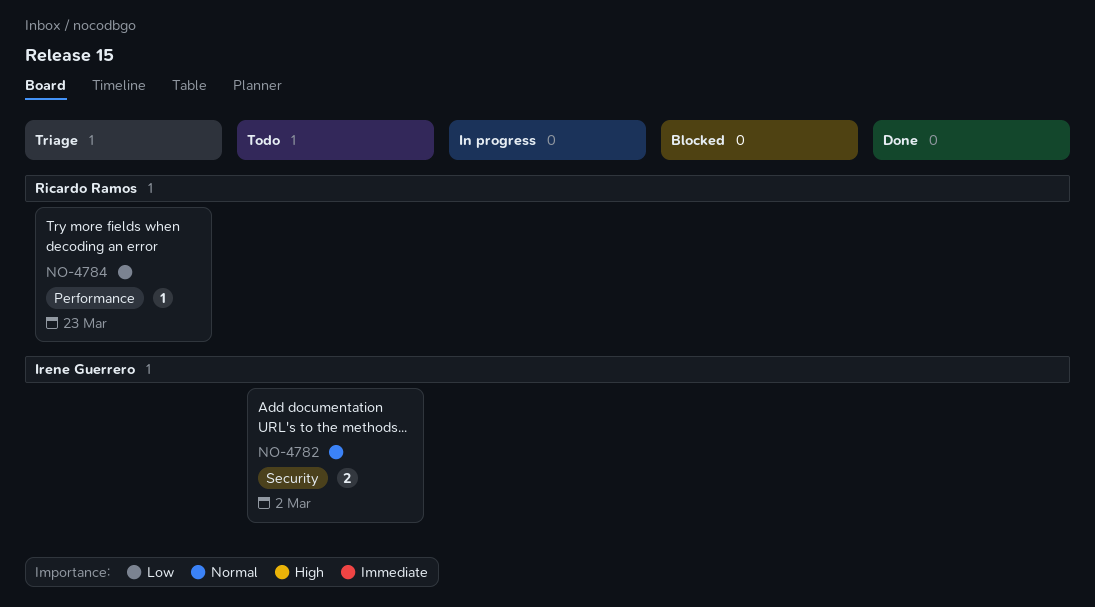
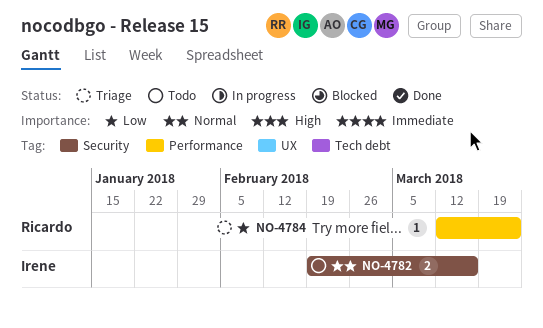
NO-4782, due: Mar 2 -> Mar 16

